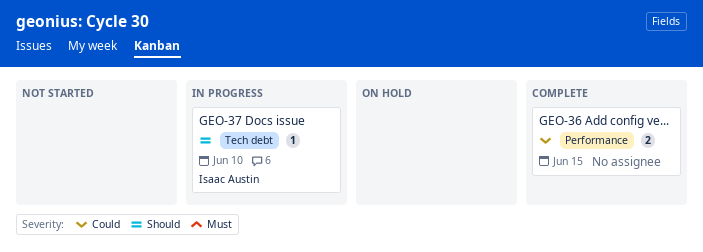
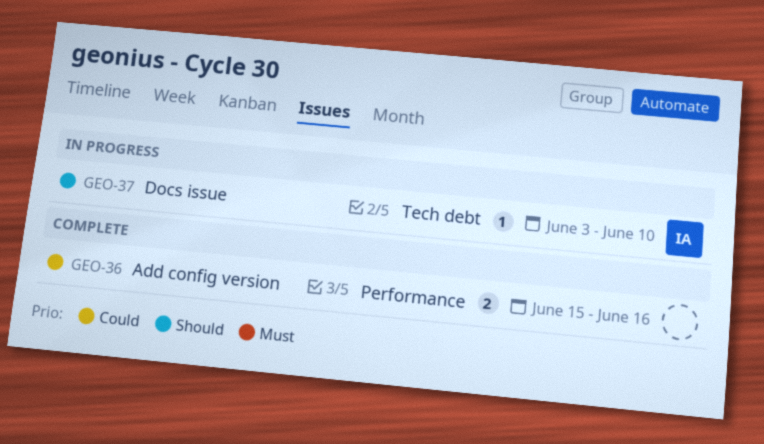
GEO-36, due: Jun 15 -> Jun 16

